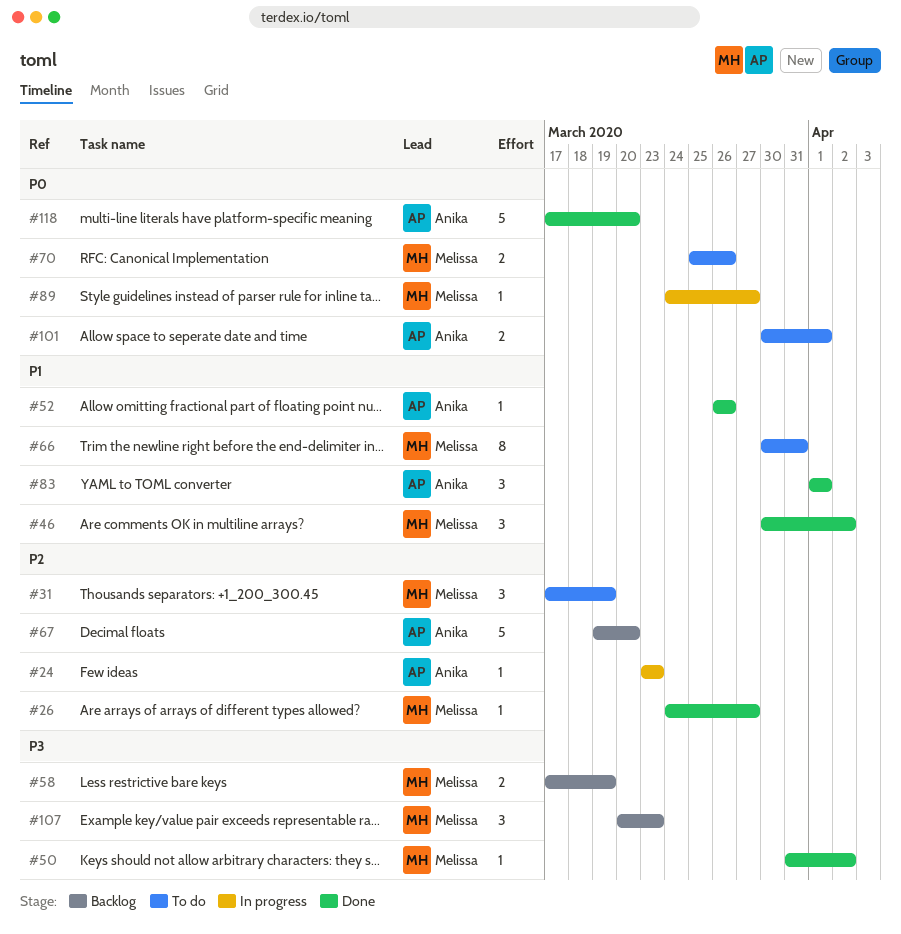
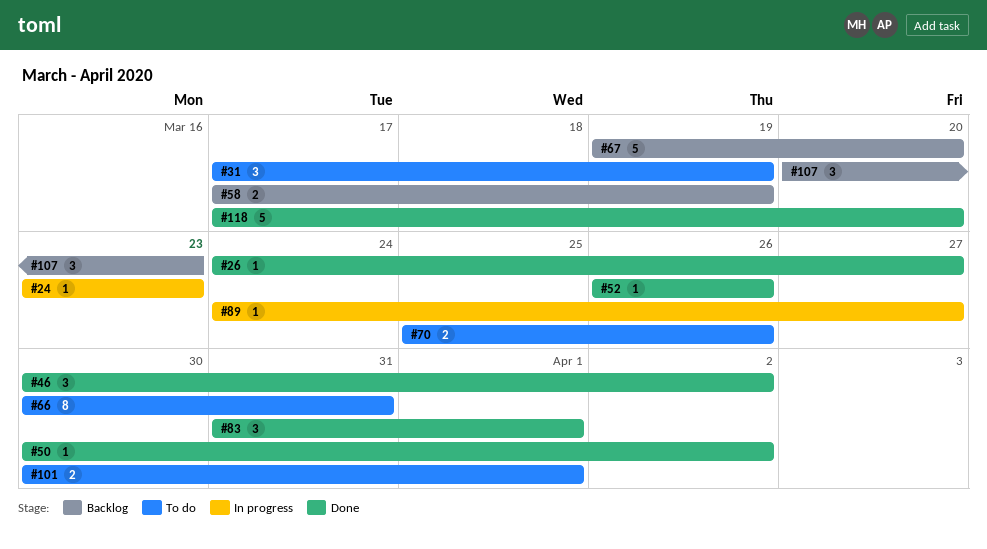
#50, start: Mar 31 -> Mar 30
#83, start: Apr 1 -> Mar 31

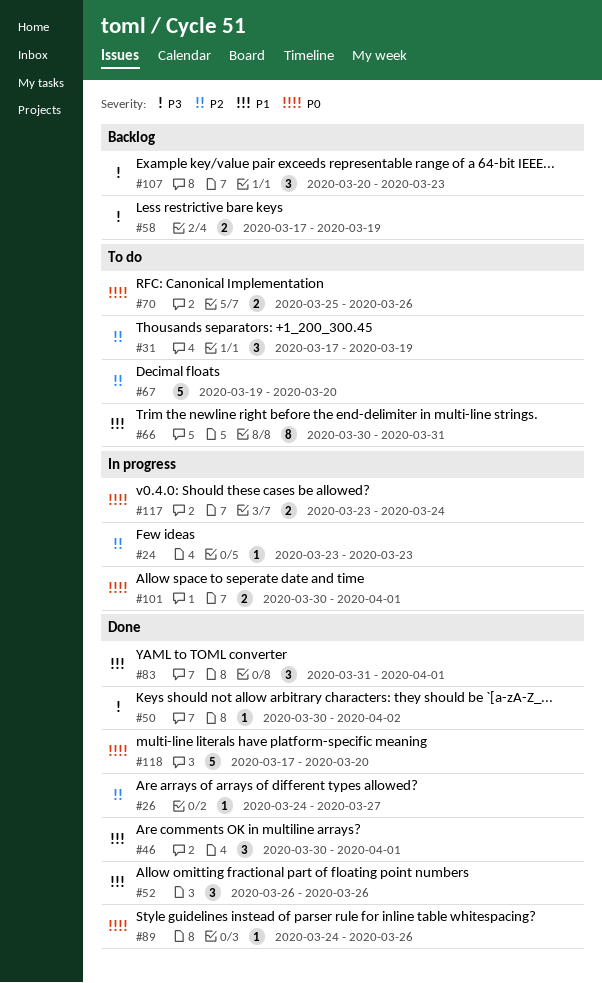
#46, due: Apr 2 -> Apr 1
#52, estimate: 1 -> 3
#67, status: Backlog -> To do
#89, status: In progress -> Done
#89, due: Mar 27 -> Mar 26
#101, status: To do -> In progress
#117: none -> present

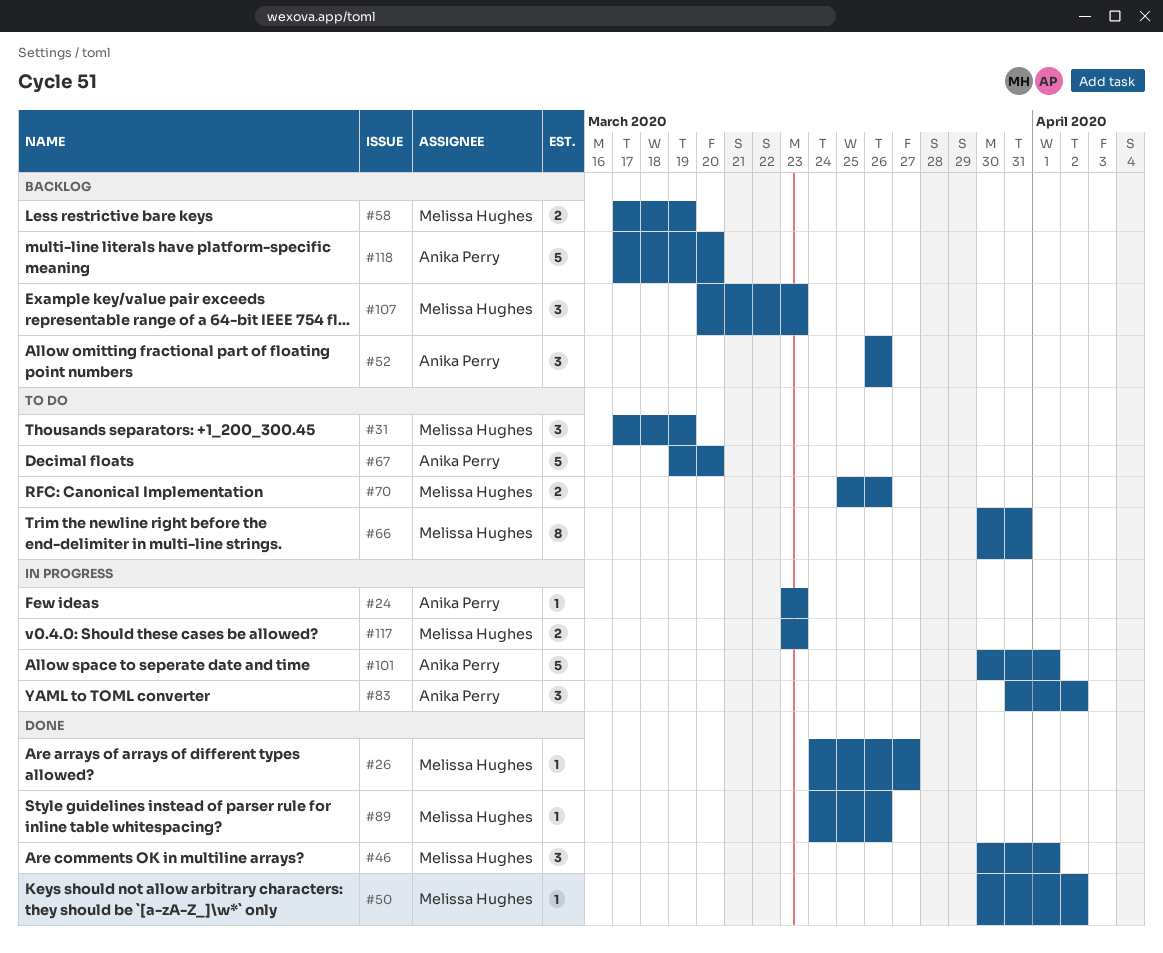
#52, status: Done -> Backlog
#83, status: Done -> In progress
#83, due: Apr 1 -> Apr 2
#101, estimate: 2 -> 5
#117, due: Mar 24 -> Mar 23
#118, status: Done -> Backlog

